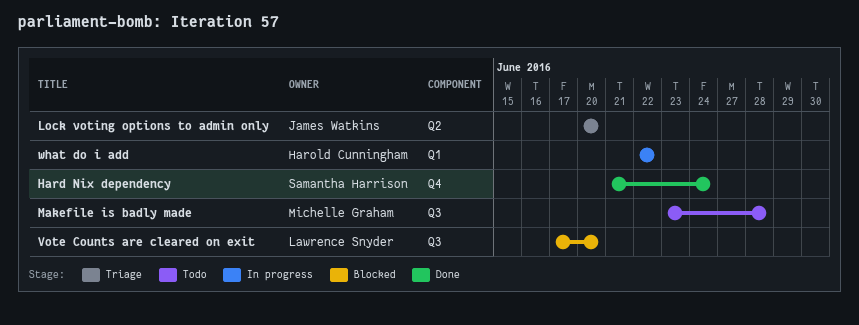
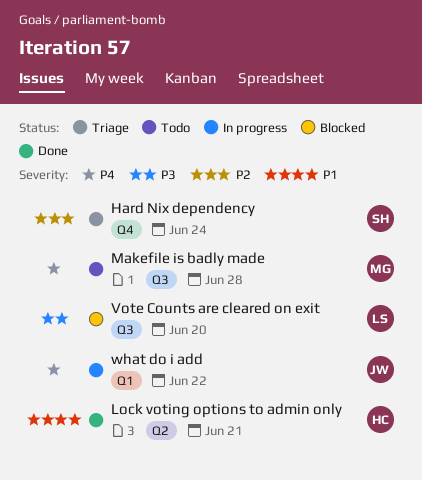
Hard Nix dependency, status: Done -> Triage
Lock voting options to admin only, status: Triage -> Done
Lock voting options to admin only, owner: James Watkins -> Harold Cunningham
Lock voting options to admin only, due: Jun 20 -> Jun 21
what do i add, owner: Harold Cunningham -> James Watkins

